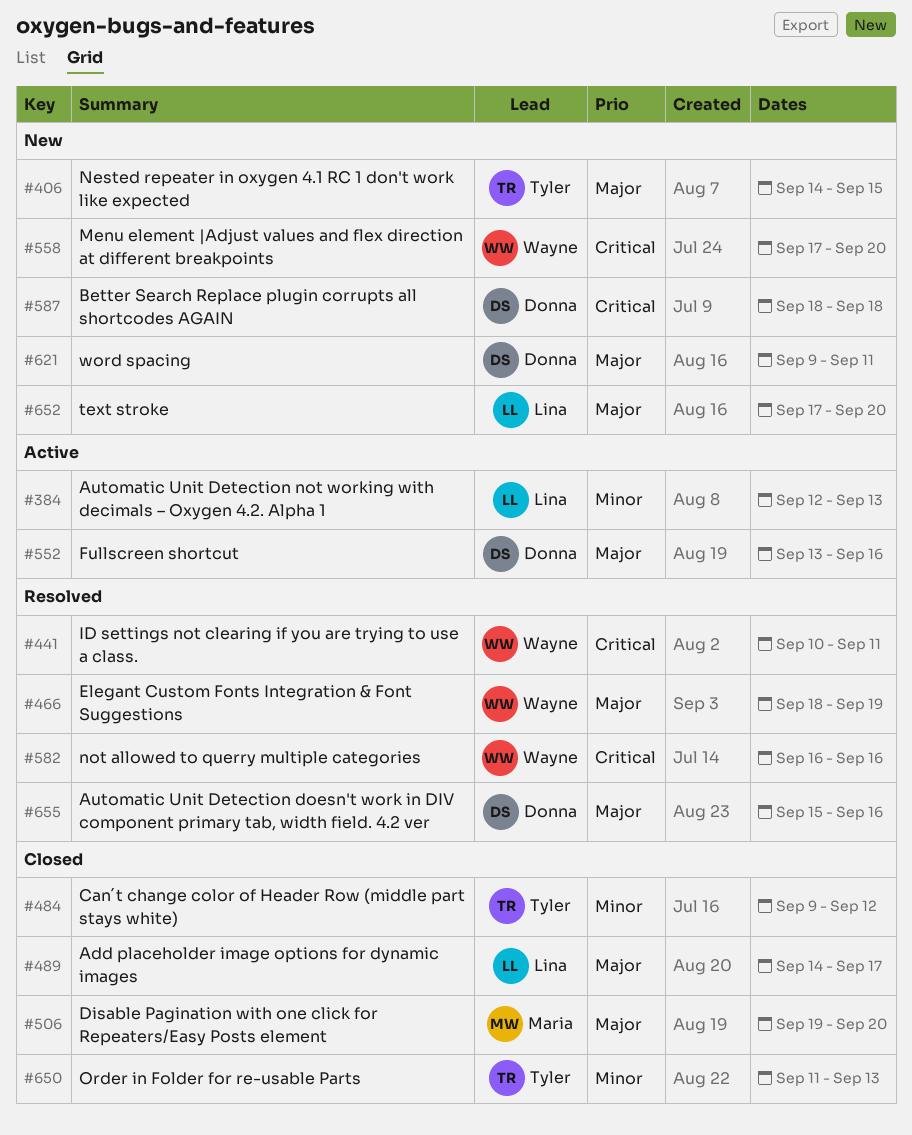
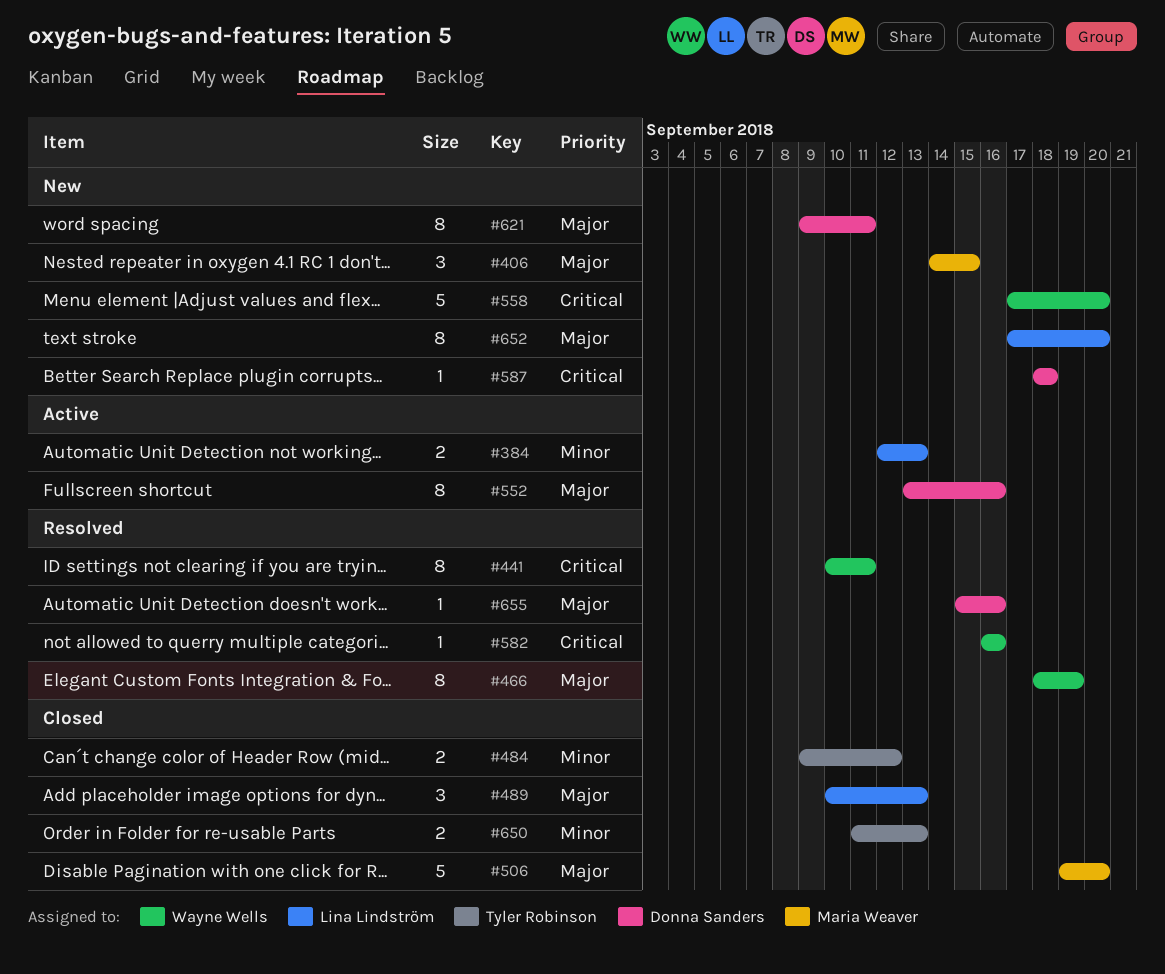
#406, owner: Tyler Robinson -> Maria Weaver
#489, start: Sep 14 -> Sep 10
#489, due: Sep 17 -> Sep 13

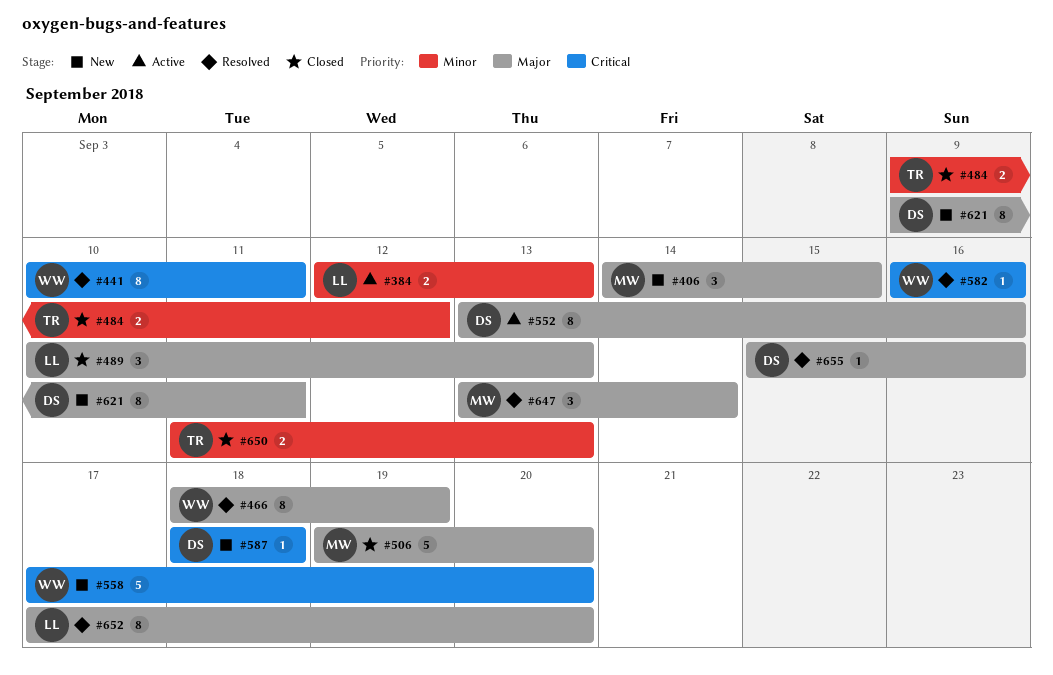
#647: none -> present
#652, status: New -> Resolved

